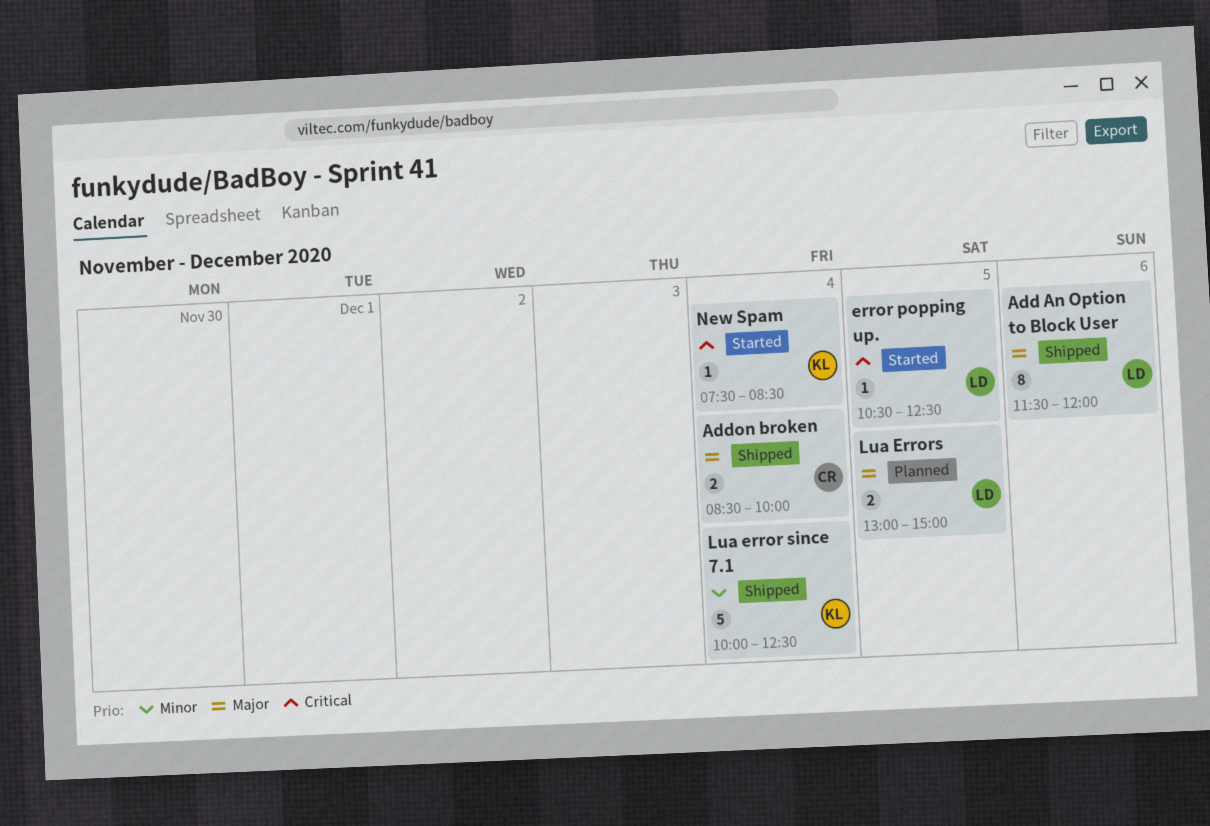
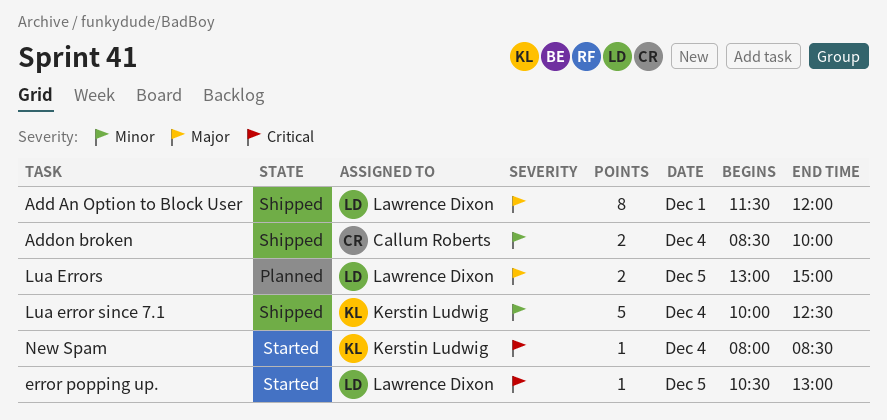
Add An Option to Block User, day: Dec 6 -> Dec 1
Addon broken, priority: Major -> Minor
error popping up., ends: 12:30 -> 13:00
New Spam, begins: 07:30 -> 08:00

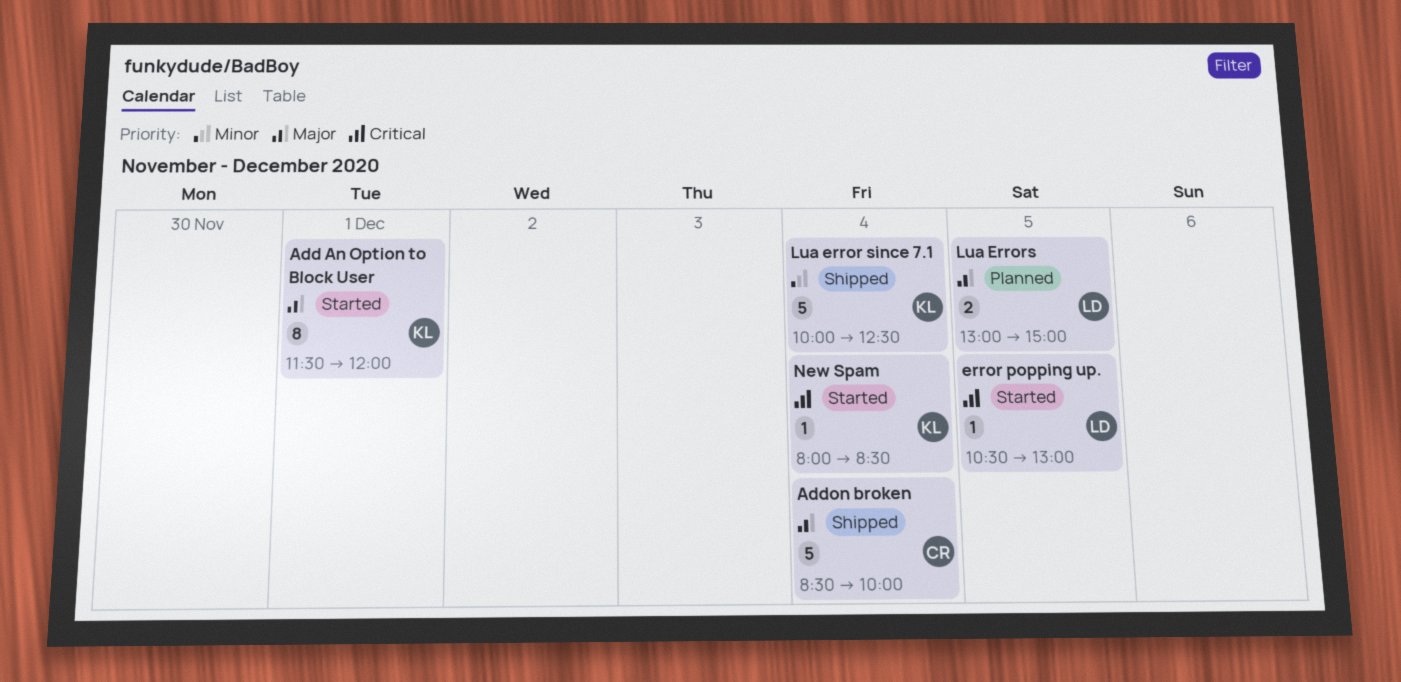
Add An Option to Block User, status: Shipped -> Started
Add An Option to Block User, owner: Lawrence Dixon -> Kerstin Ludwig
Addon broken, priority: Minor -> Major
Addon broken, estimate: 2 -> 5

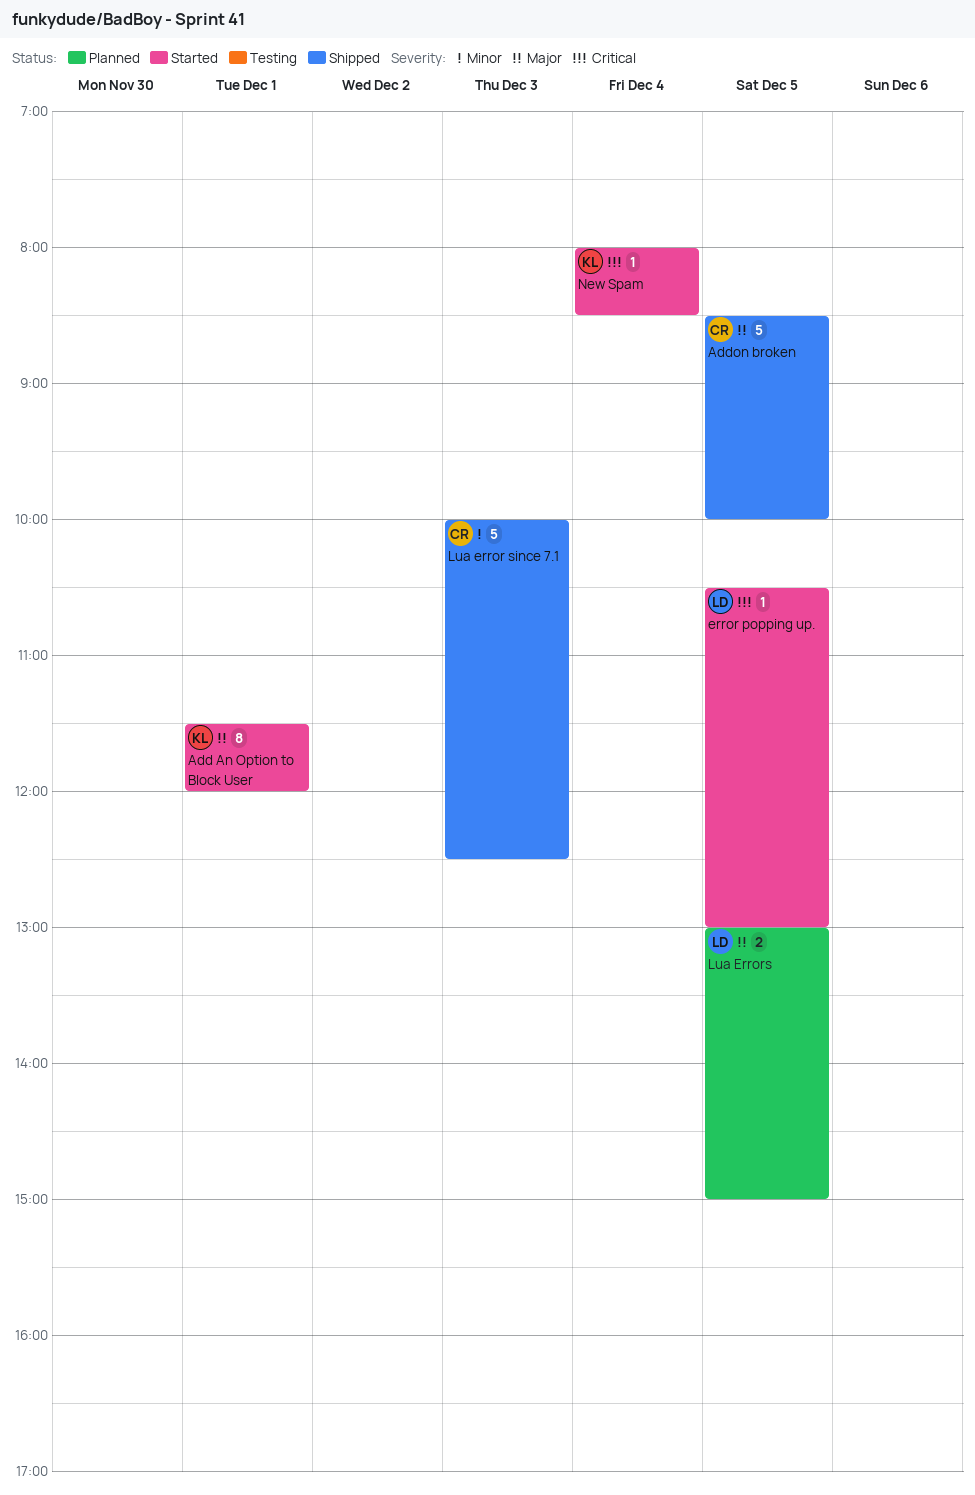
Addon broken, day: Dec 4 -> Dec 5
Lua error since 7.1, owner: KL -> CR
Lua error since 7.1, day: Dec 4 -> Dec 3

